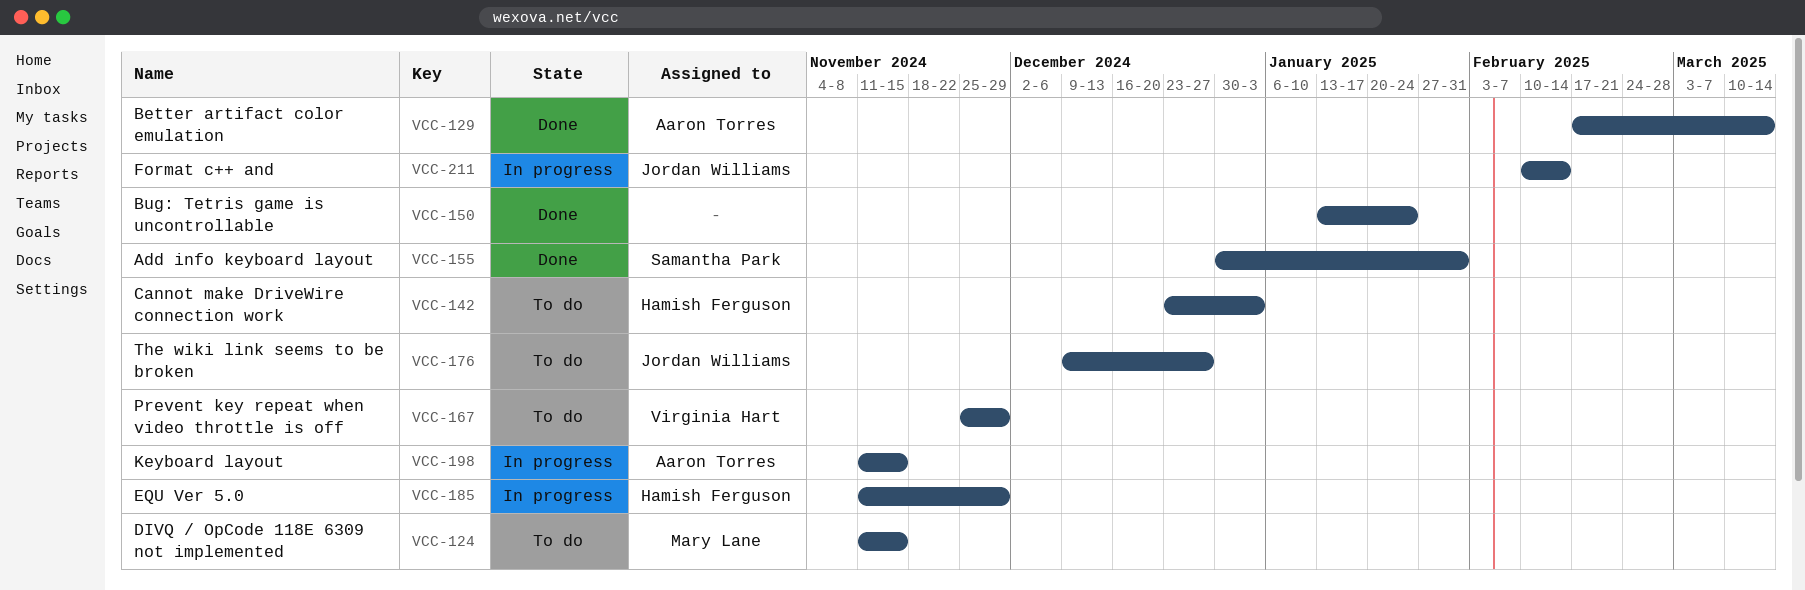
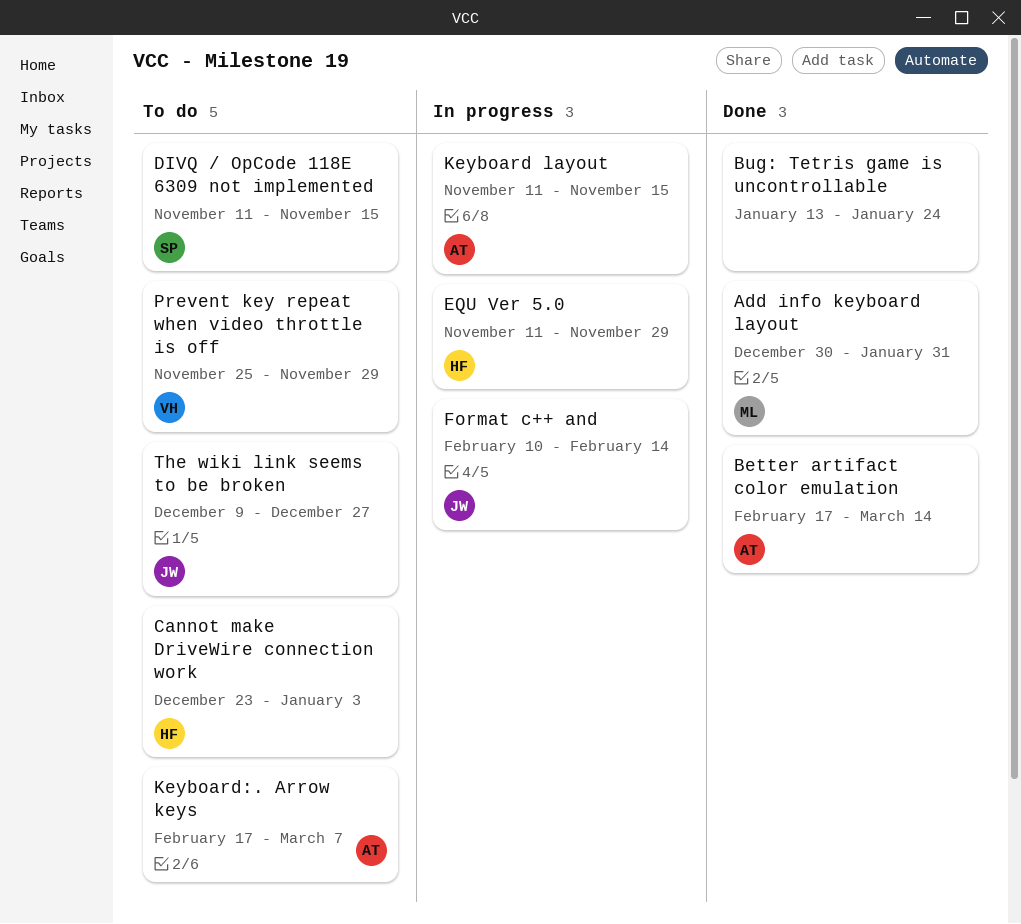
Add info keyboard layout, owner: Samantha Park -> Mary Lane
DIVQ / OpCode 118E 6309 not implemented, owner: Mary Lane -> Samantha Park
Keyboard:. Arrow keys: none -> present

